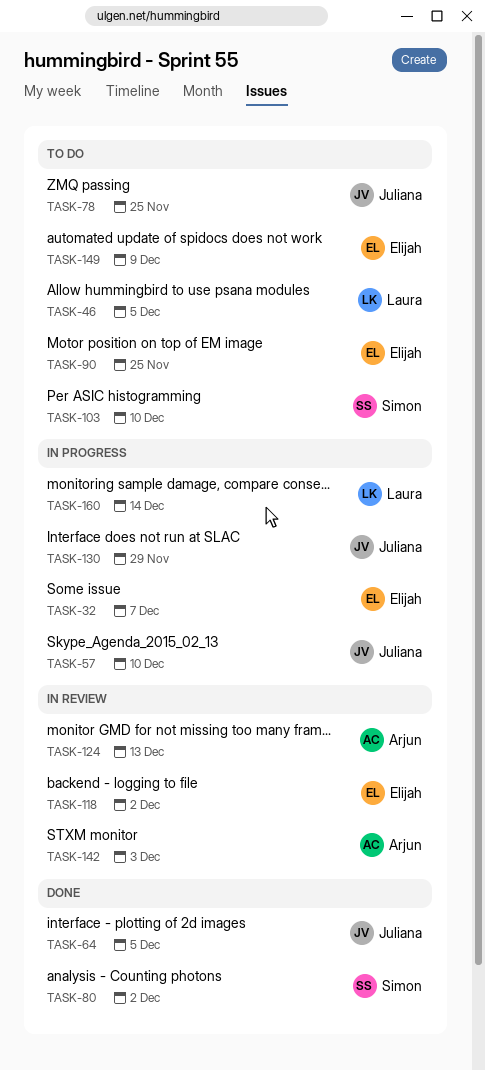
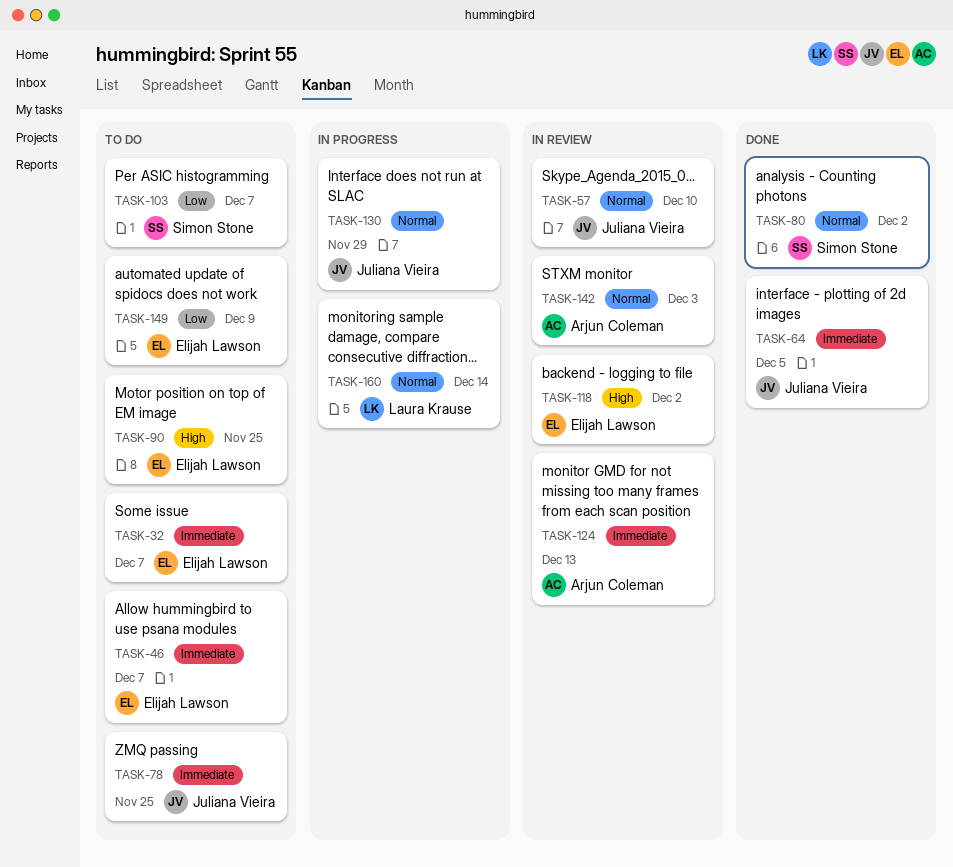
TASK-32, status: In progress -> To do
TASK-46, owner: Laura Krause -> Elijah Lawson
TASK-46, due: Dec 5 -> Dec 7
TASK-57, status: In progress -> In review
TASK-103, due: Dec 10 -> Dec 7

